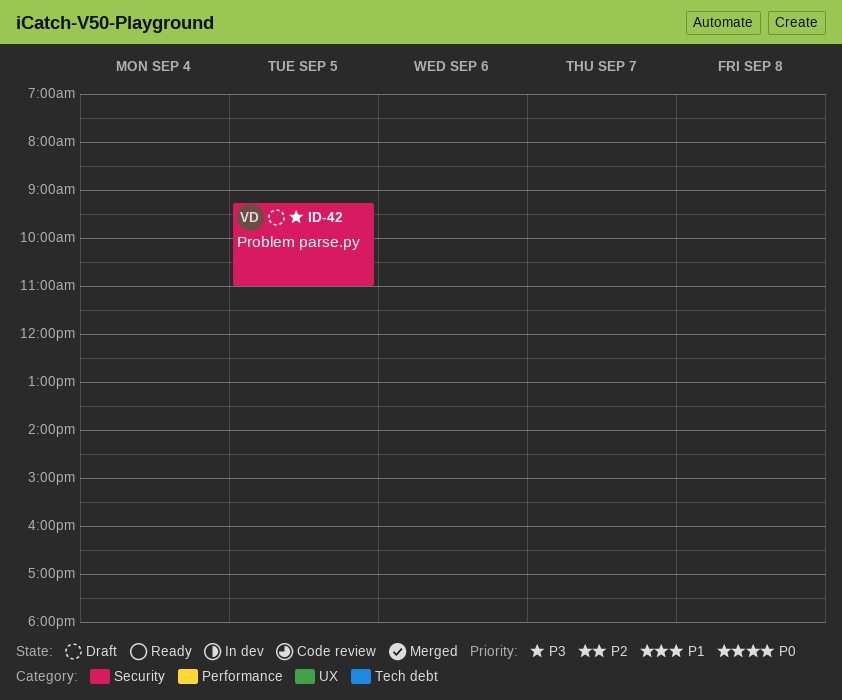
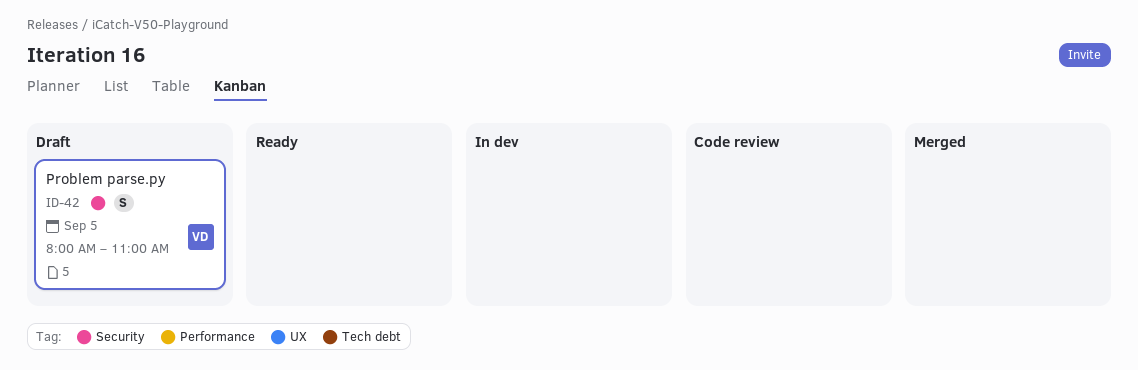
ID-42, begins: 09:15 -> 08:00

